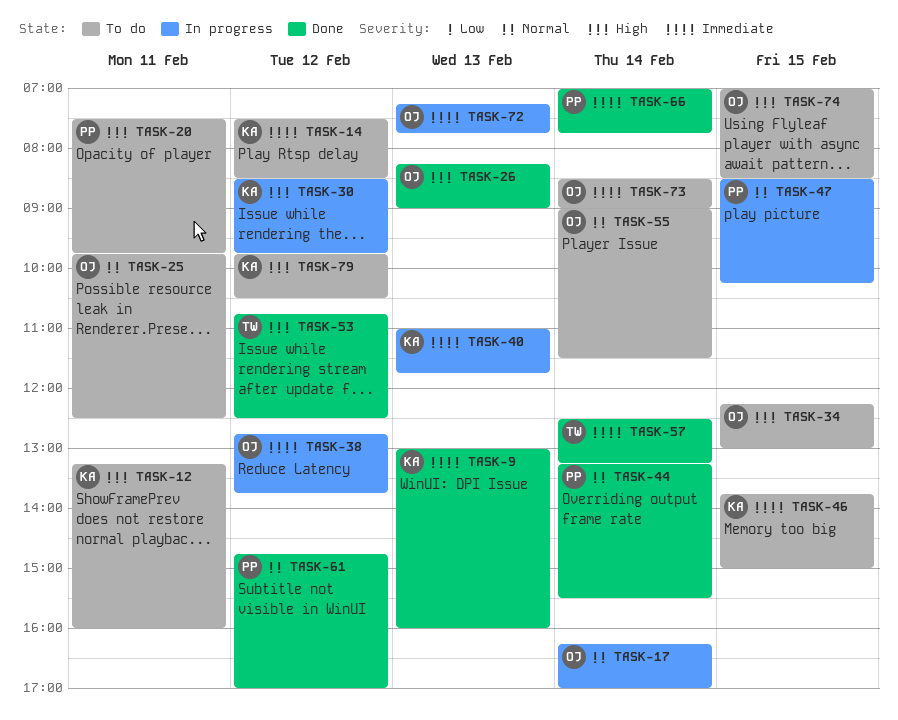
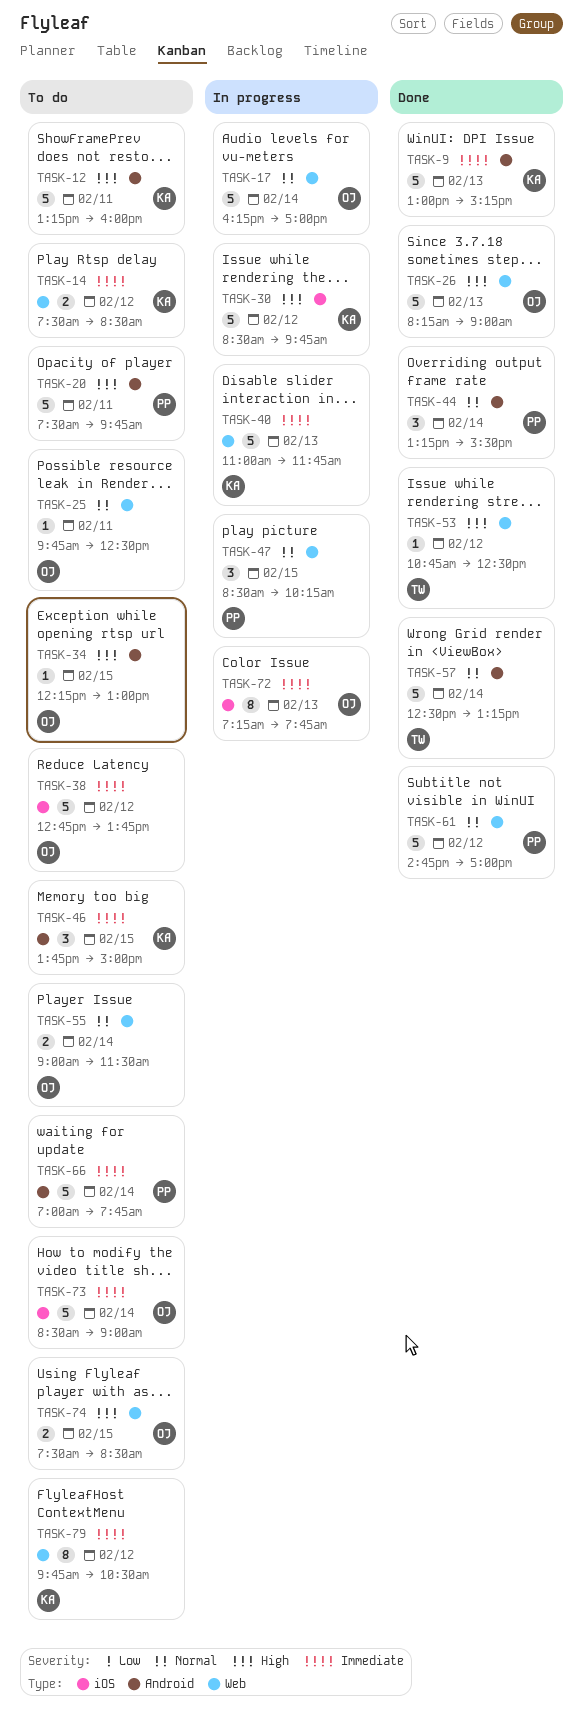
TASK-9, ends: 16:00 -> 15:15
TASK-38, status: In progress -> To do
TASK-57, priority: Immediate -> Normal
TASK-66, status: Done -> To do
TASK-74, begins: 07:00 -> 07:30
TASK-79, priority: High -> Immediate

